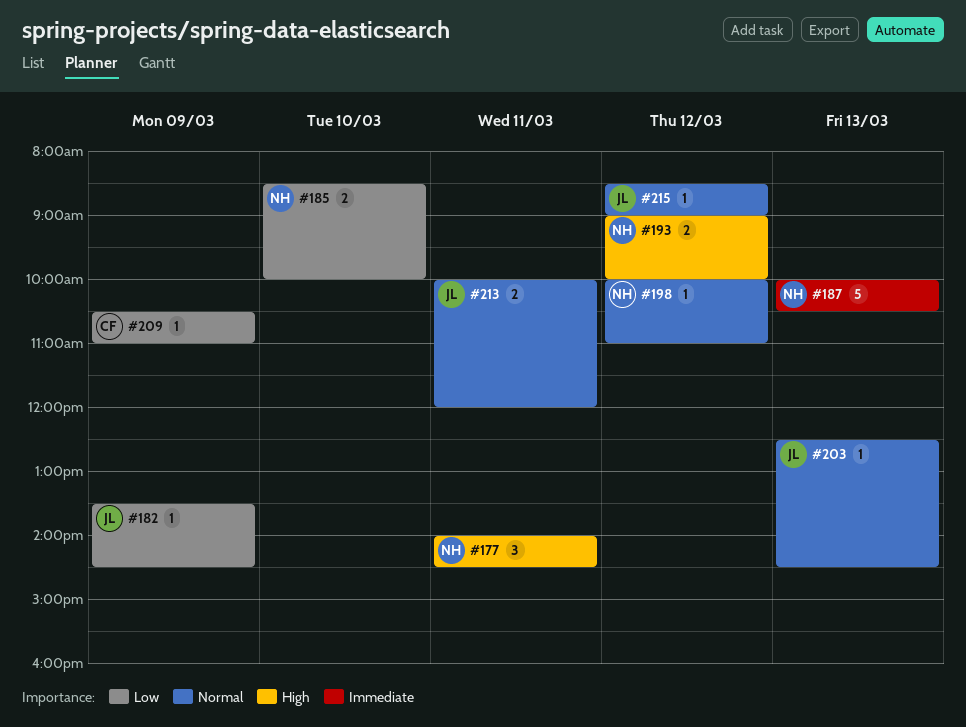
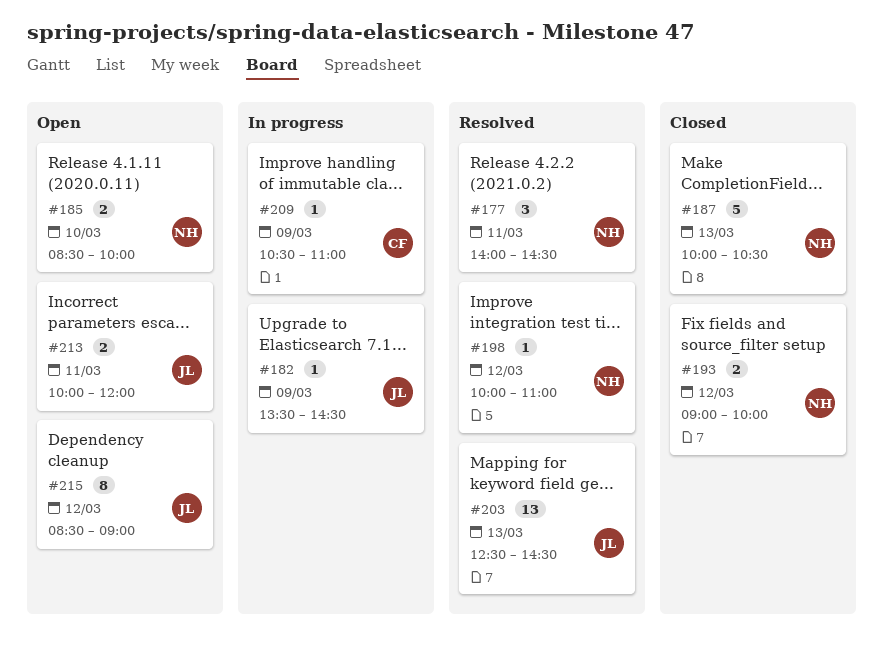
#203, estimate: 1 -> 13
#215, estimate: 1 -> 8

